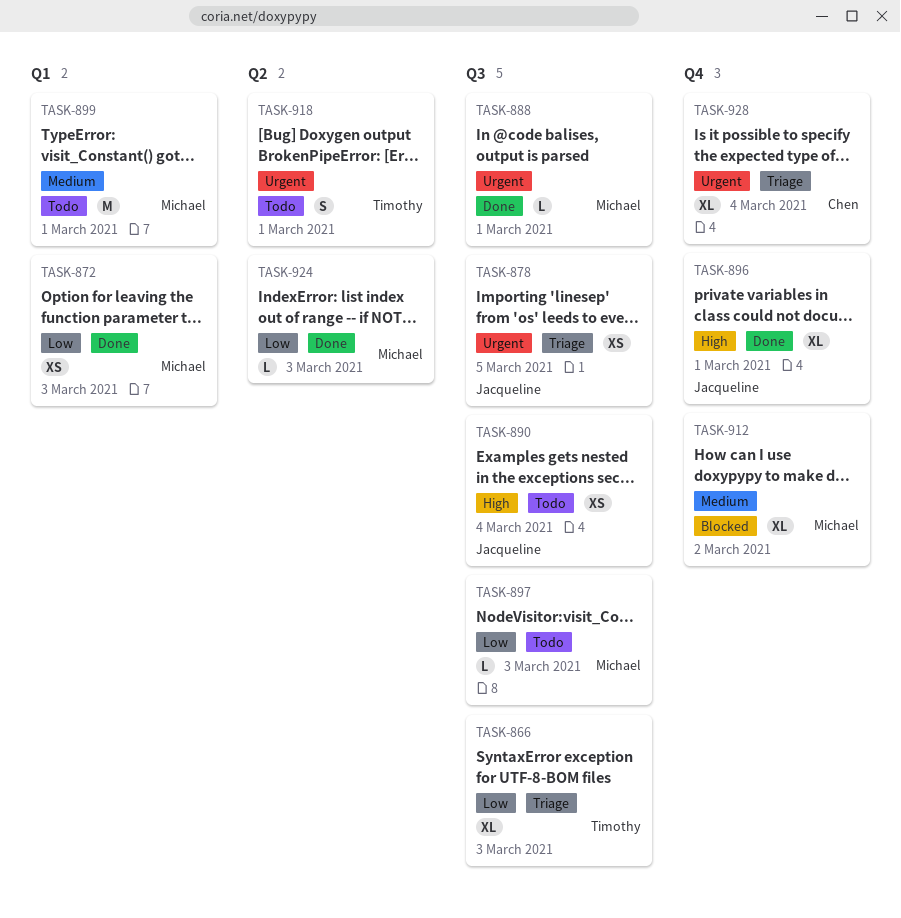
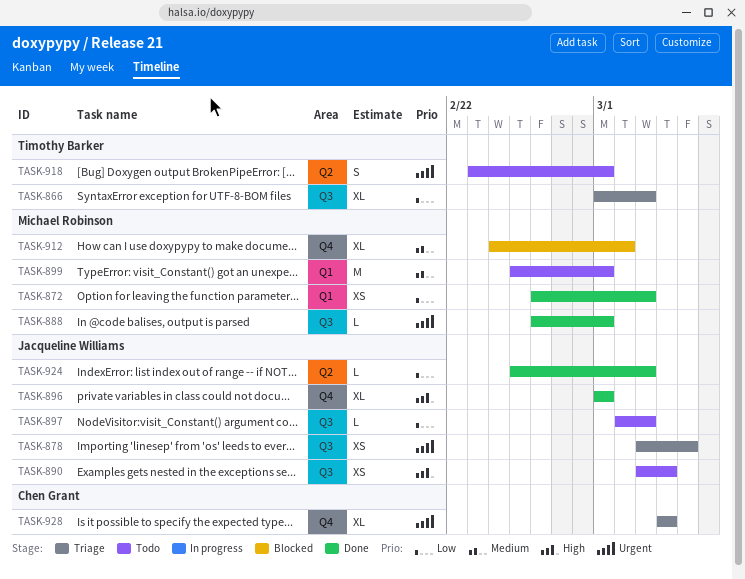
TASK-897, owner: Michael Robinson -> Jacqueline Williams
TASK-924, owner: Michael Robinson -> Jacqueline Williams

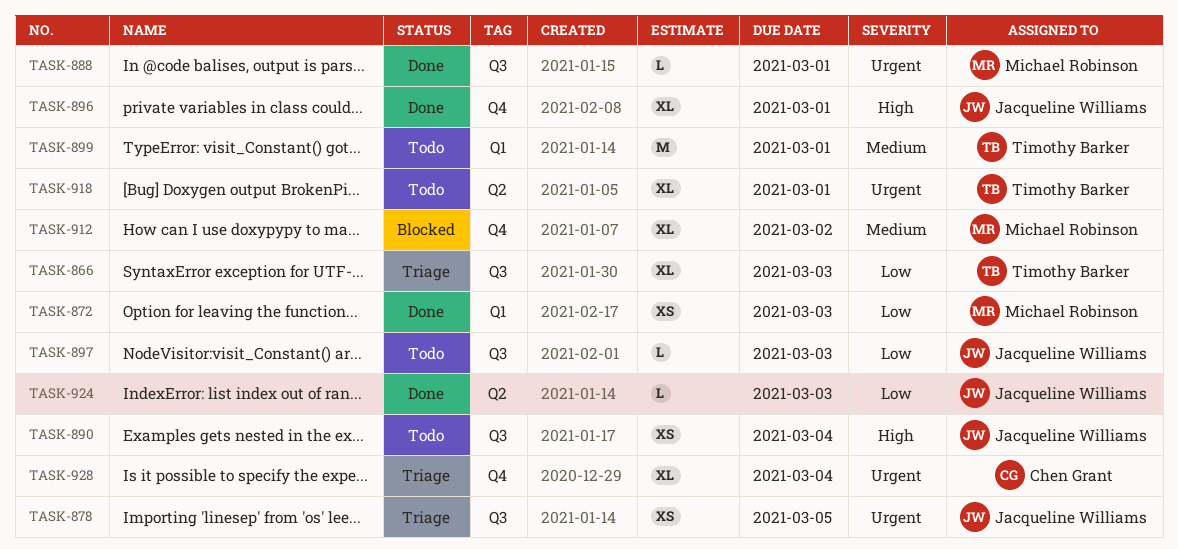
TASK-899, owner: Michael Robinson -> Timothy Barker
TASK-918, estimate: S -> XL

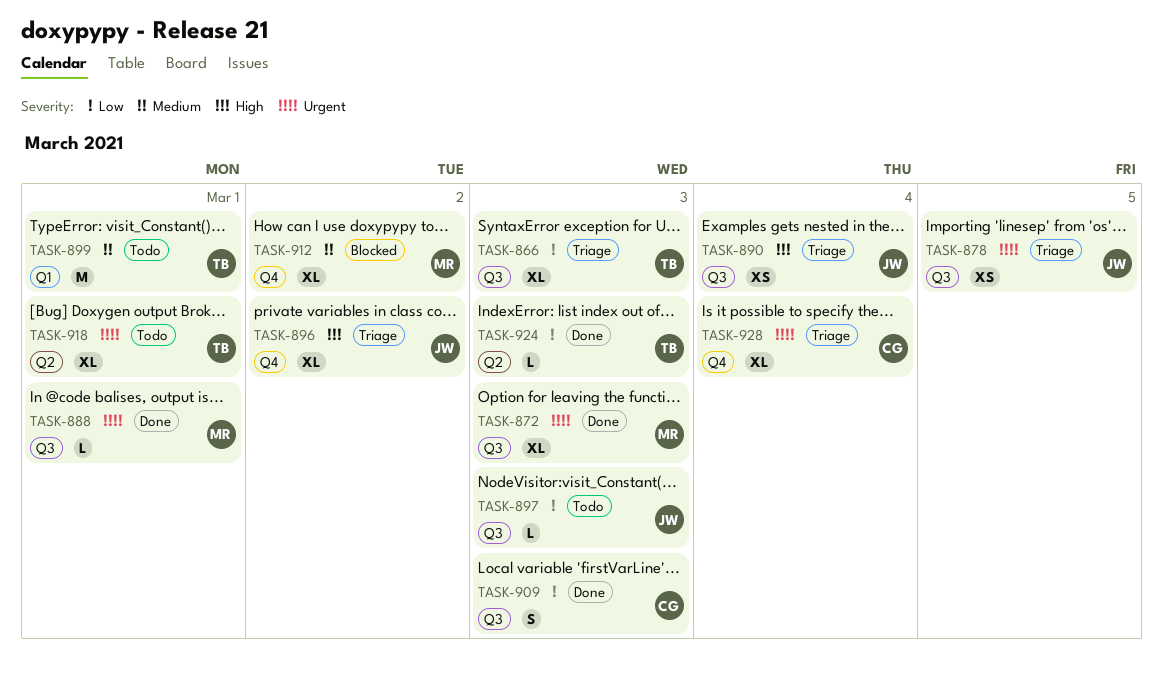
TASK-872, priority: Low -> Urgent
TASK-872, label: Q1 -> Q3
TASK-872, estimate: XS -> XL
TASK-890, status: Todo -> Triage
TASK-896, status: Done -> Triage
TASK-896, due: Mar 1 -> Mar 2
TASK-909: none -> present
TASK-924, owner: Jacqueline Williams -> Timothy Barker

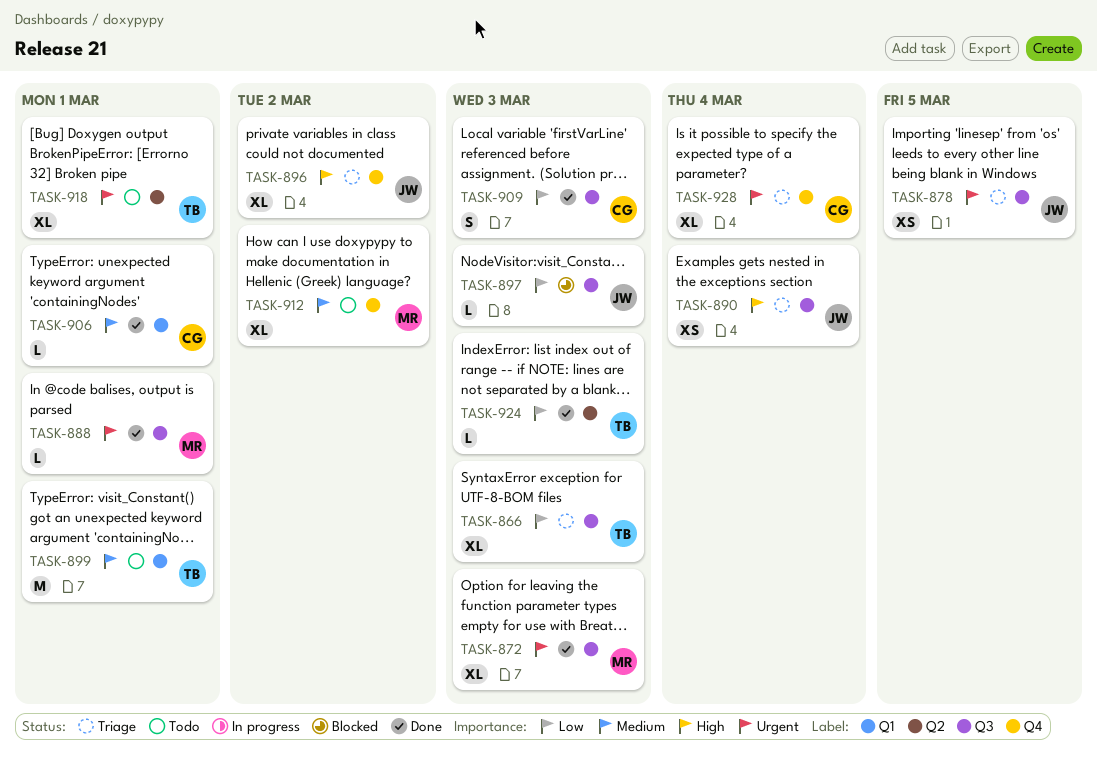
TASK-897, status: Todo -> Blocked
TASK-906: none -> present
TASK-912, status: Blocked -> Todo

